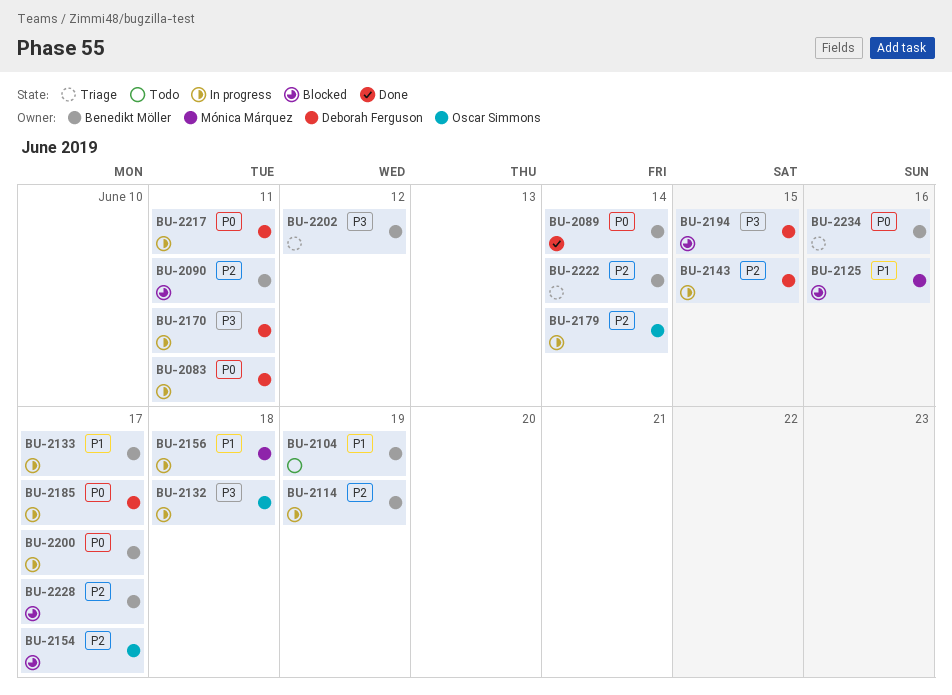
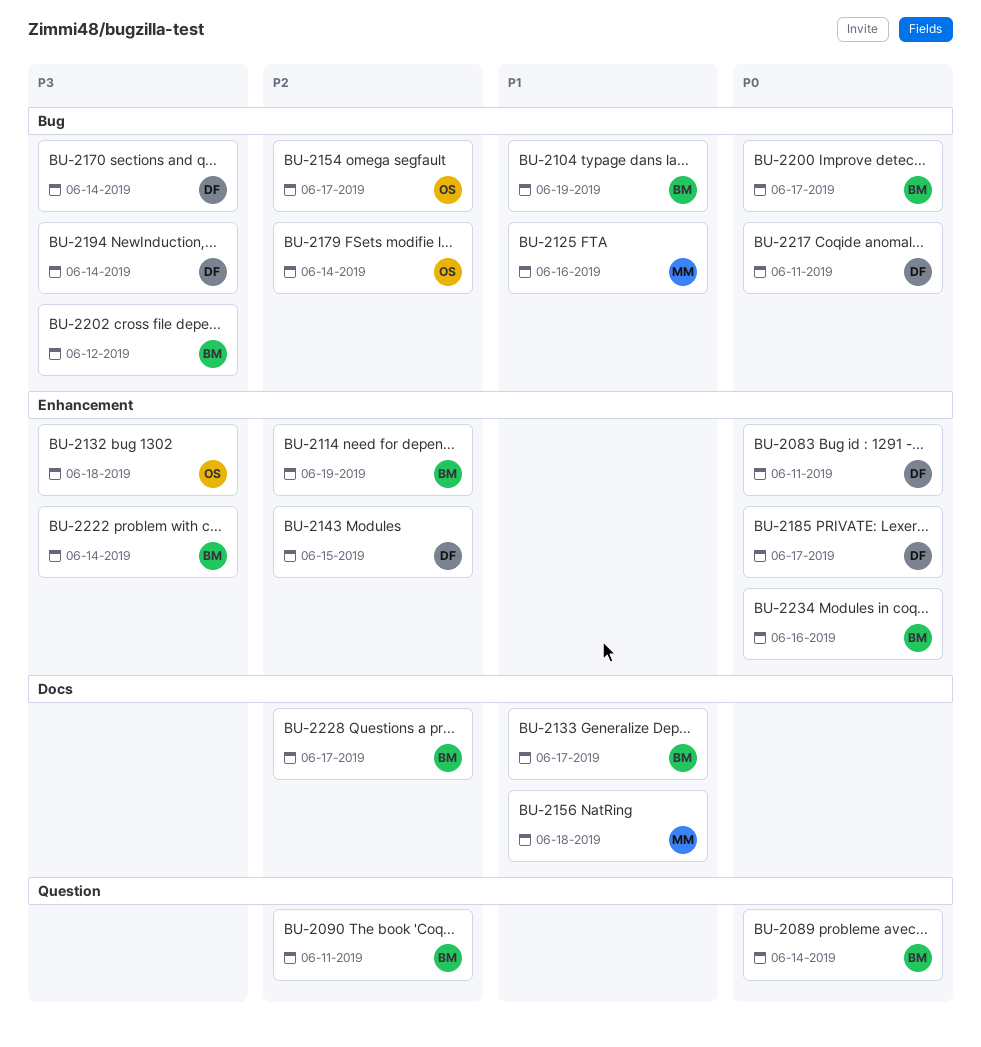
BU-2170, due: Jun 11 -> Jun 14
BU-2194, due: Jun 15 -> Jun 14
BU-2222, priority: P2 -> P3

